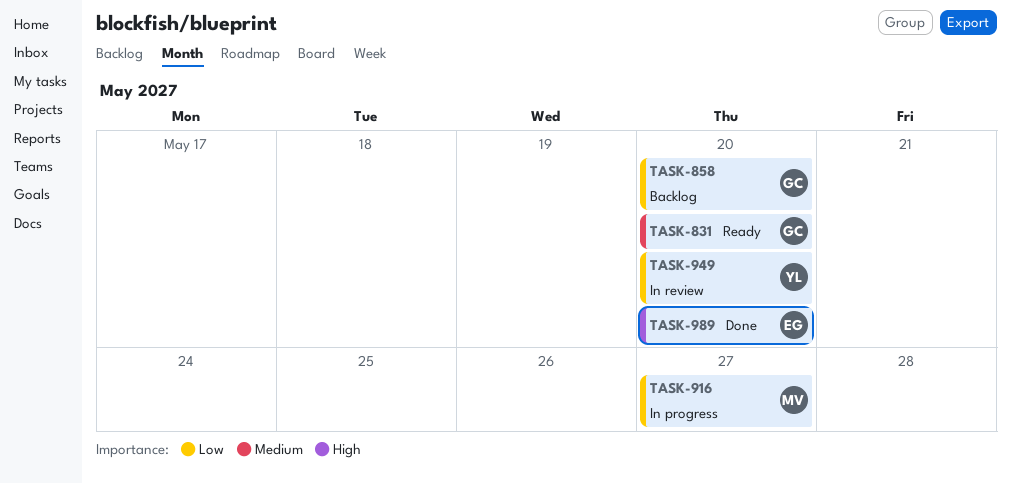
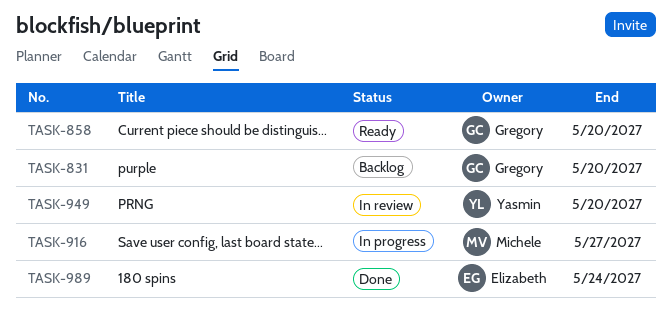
TASK-831, status: Ready -> Backlog
TASK-858, status: Backlog -> Ready
TASK-989, due: May 20 -> May 24

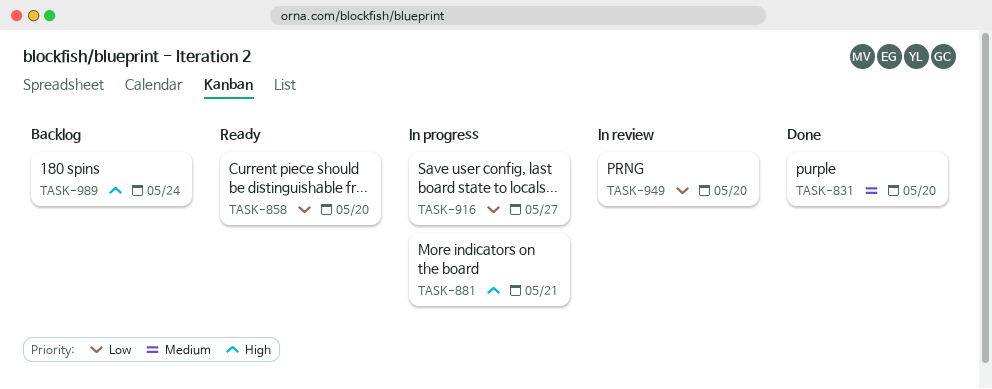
TASK-831, status: Backlog -> Done
TASK-881: none -> present
TASK-989, status: Done -> Backlog

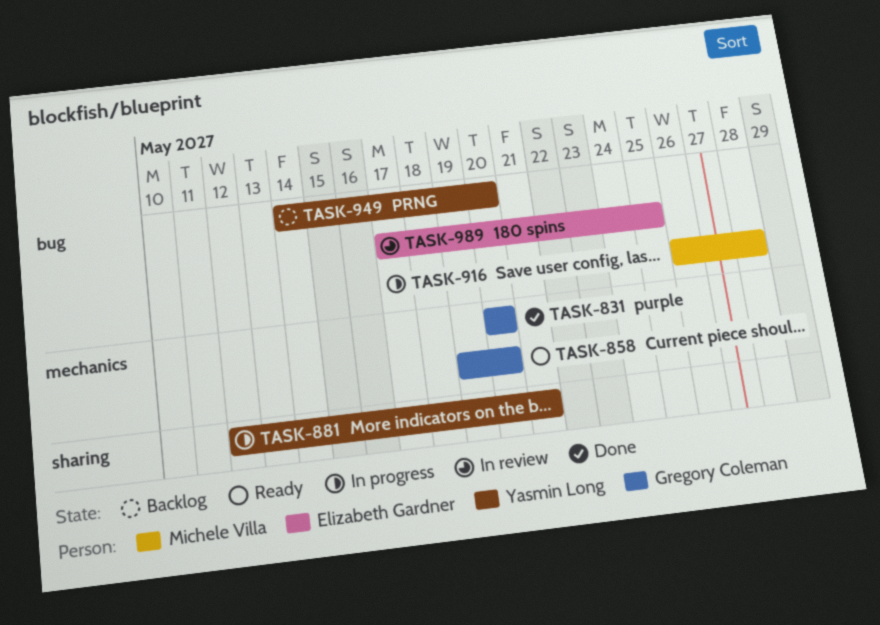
TASK-916, due: May 27 -> May 28
TASK-949, status: In review -> Backlog
TASK-989, status: Backlog -> In review
TASK-989, due: May 24 -> May 25

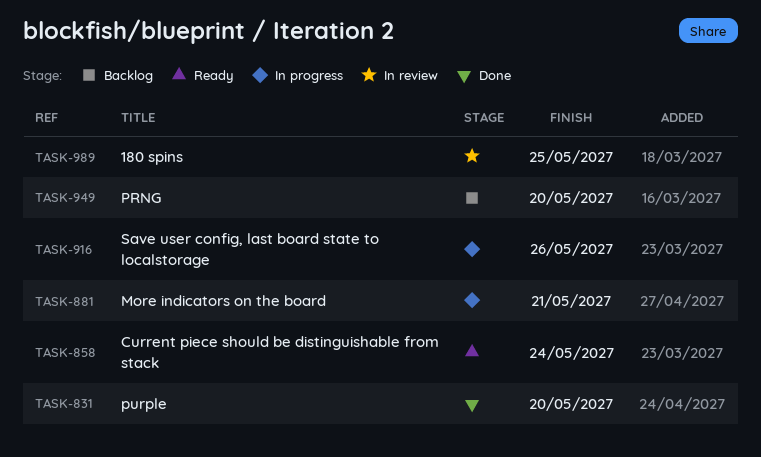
TASK-858, due: May 20 -> May 24
TASK-916, due: May 28 -> May 26

